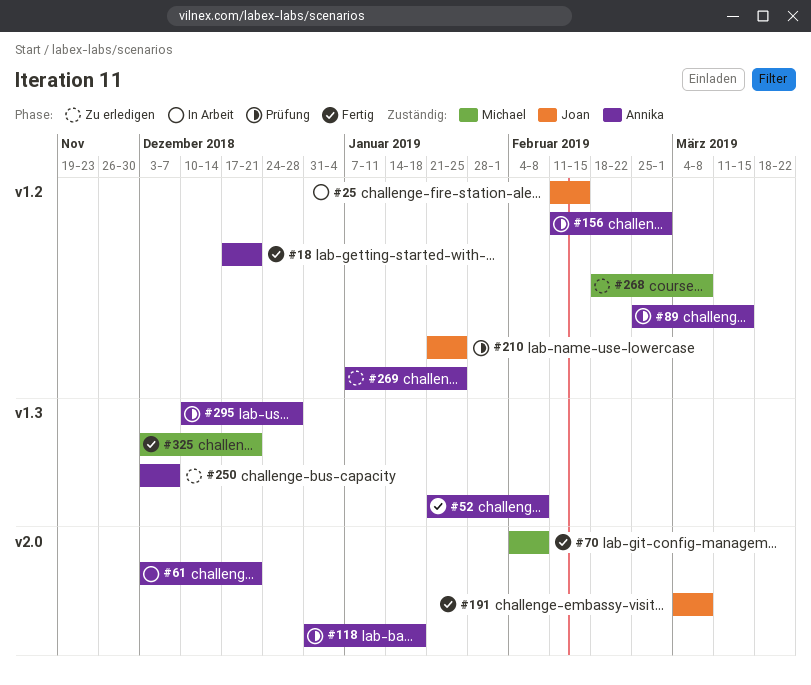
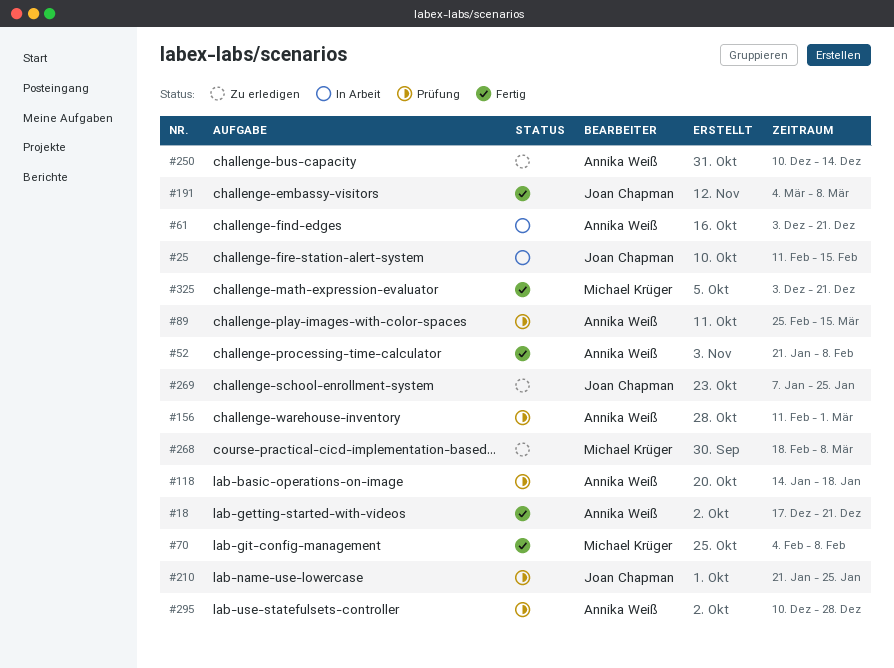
#118, start: Dec 31 -> Jan 14
#250, start: Dec 3 -> Dec 10
#250, due: Dec 7 -> Dec 14
#269, owner: Annika Weiß -> Joan Chapman

